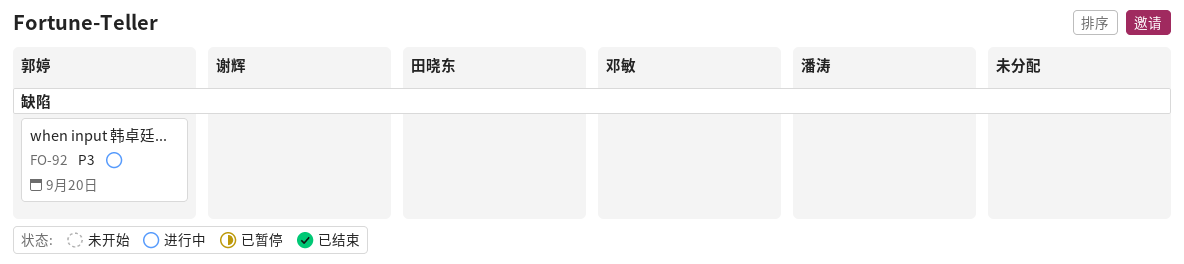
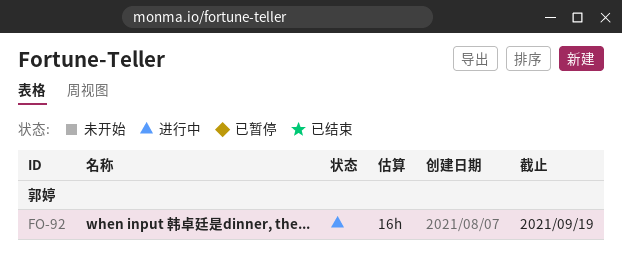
FO-92, due: Sep 20 -> Sep 19

